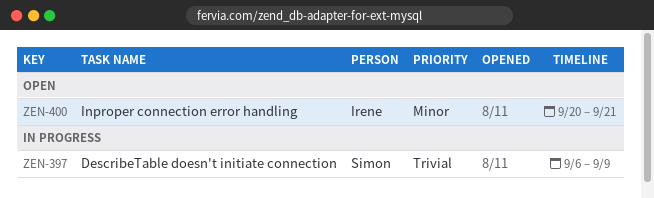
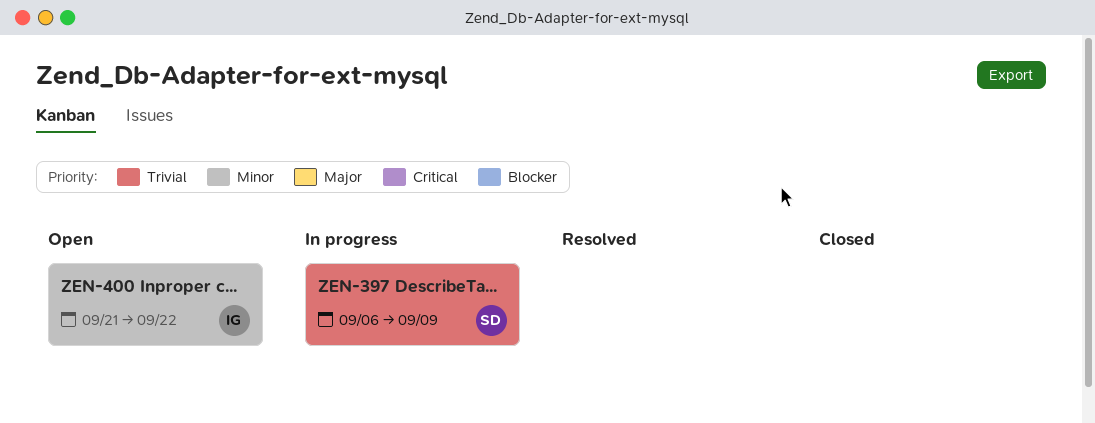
ZEN-400, start: Sep 20 -> Sep 21
ZEN-400, due: Sep 21 -> Sep 22

